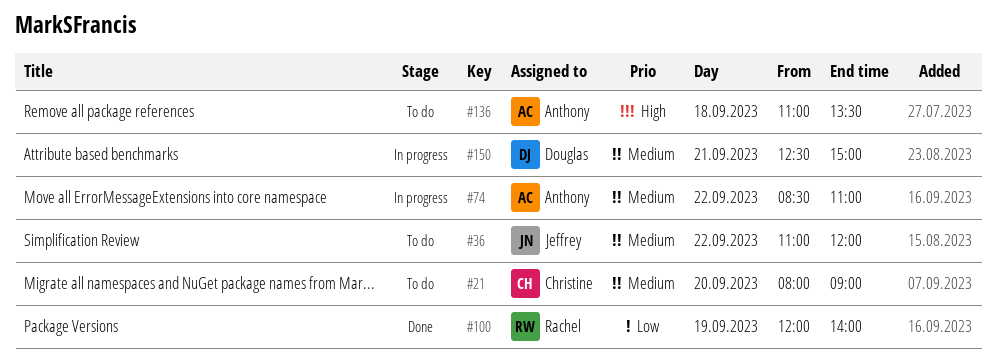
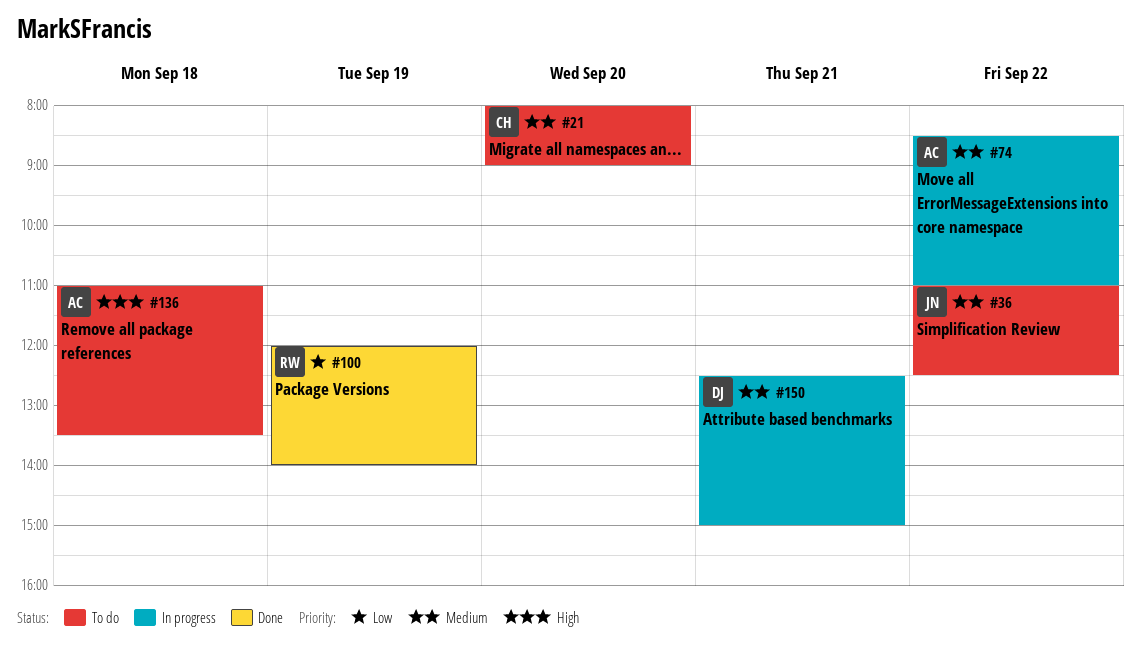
#36, ends: 12:00 -> 12:30

